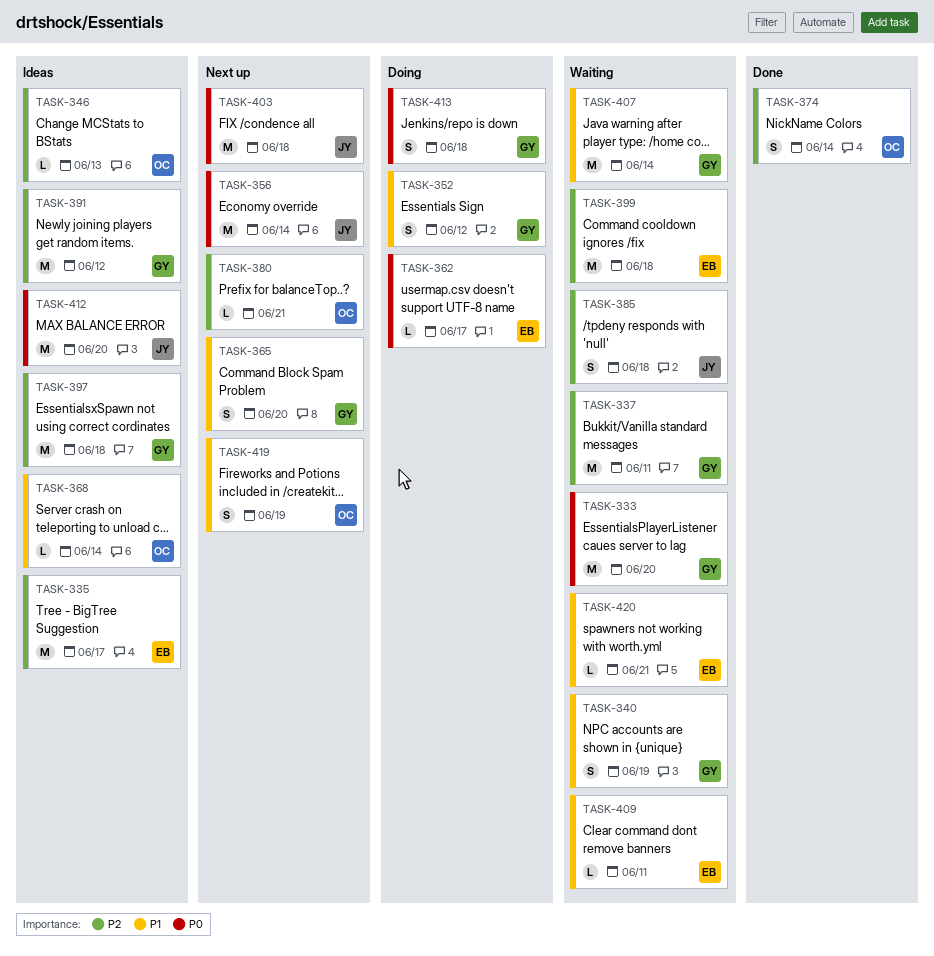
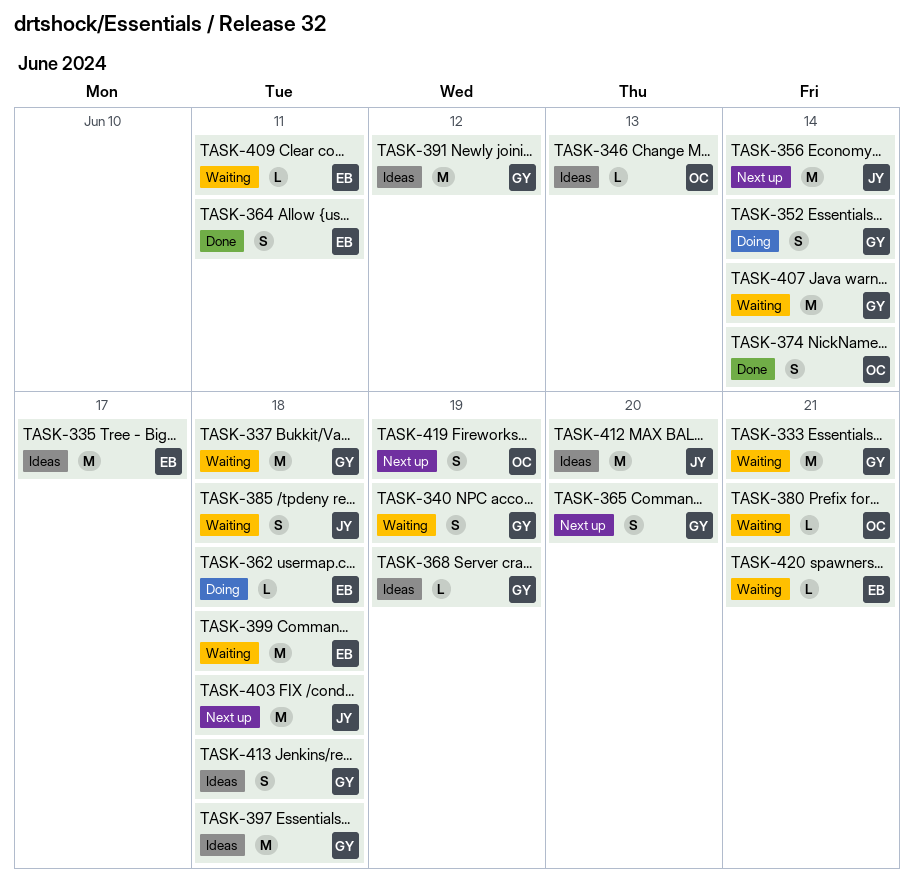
TASK-333, due: Jun 20 -> Jun 21
TASK-337, due: Jun 11 -> Jun 18
TASK-352, due: Jun 12 -> Jun 14
TASK-362, due: Jun 17 -> Jun 18
TASK-364: none -> present
TASK-368, owner: OC -> GY
TASK-368, due: Jun 14 -> Jun 19
TASK-380, status: Next up -> Waiting
TASK-413, status: Doing -> Ideas

